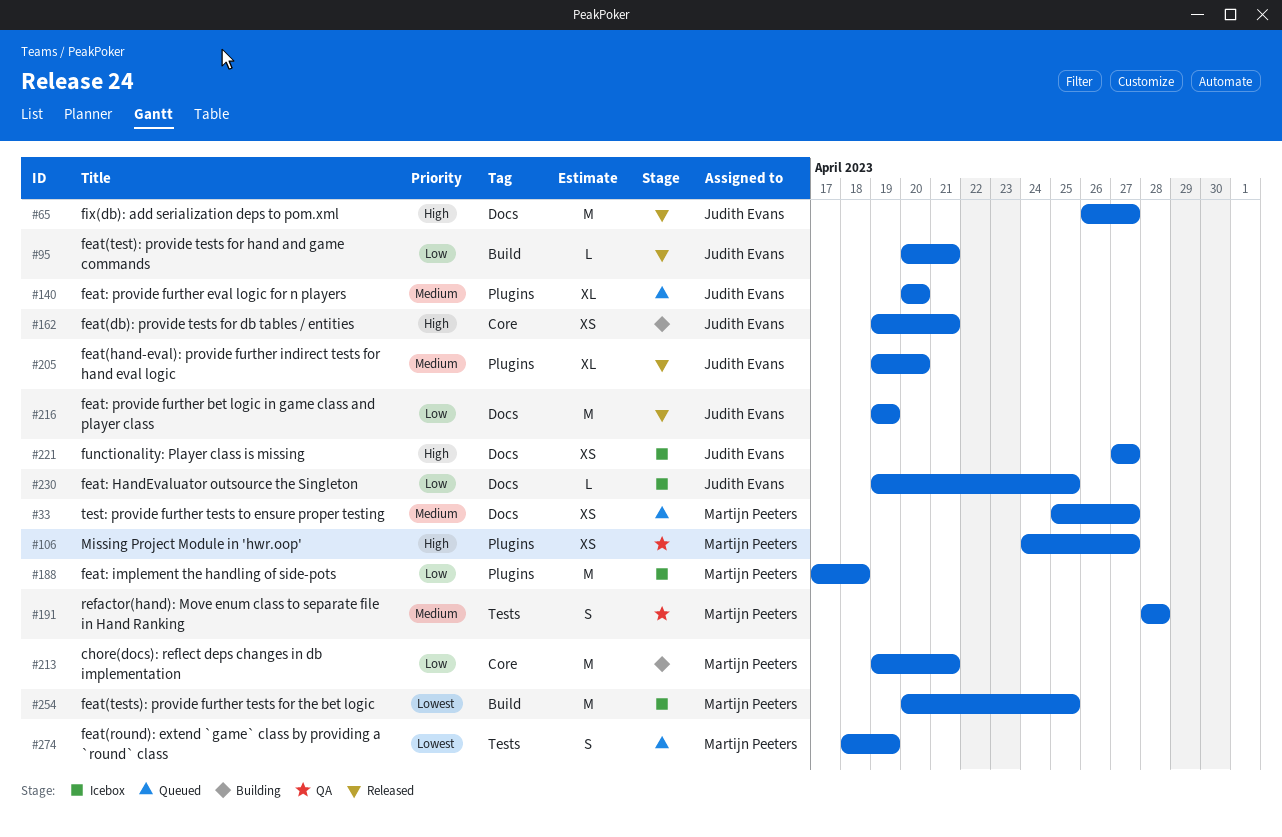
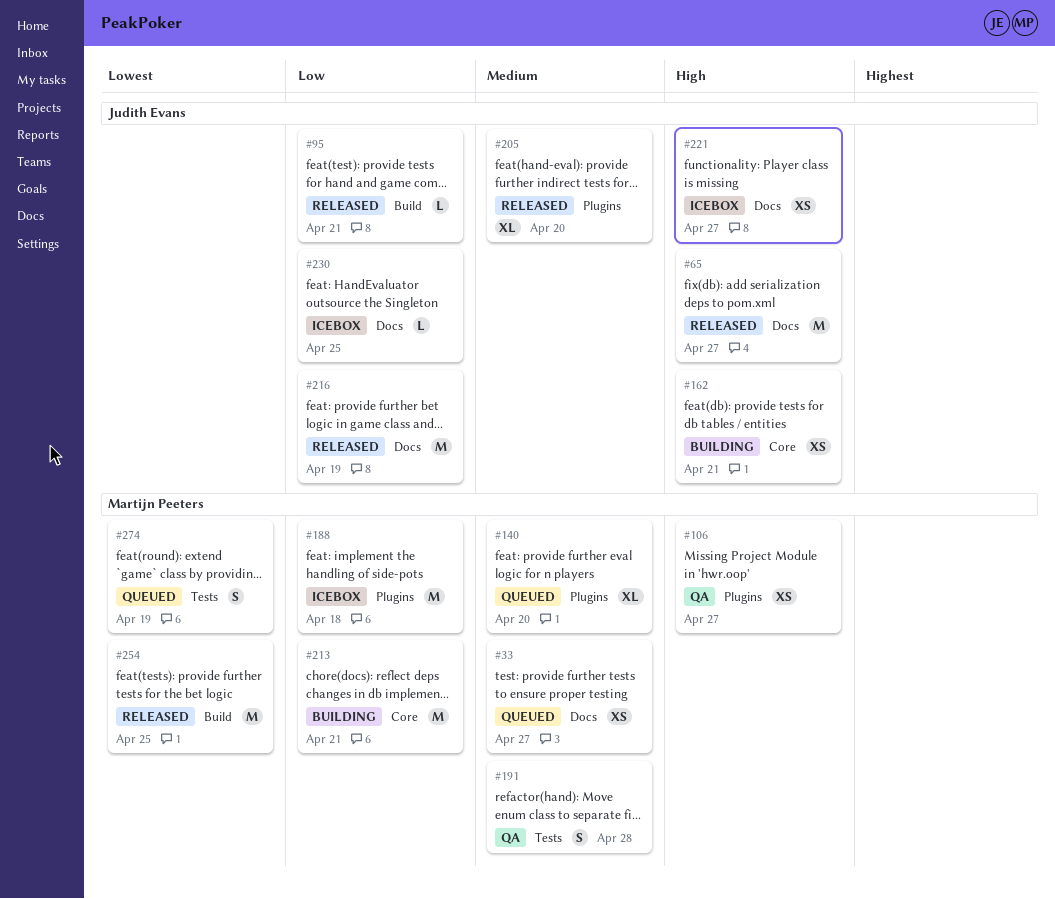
#140, owner: Judith Evans -> Martijn Peeters
#254, status: Icebox -> Released

